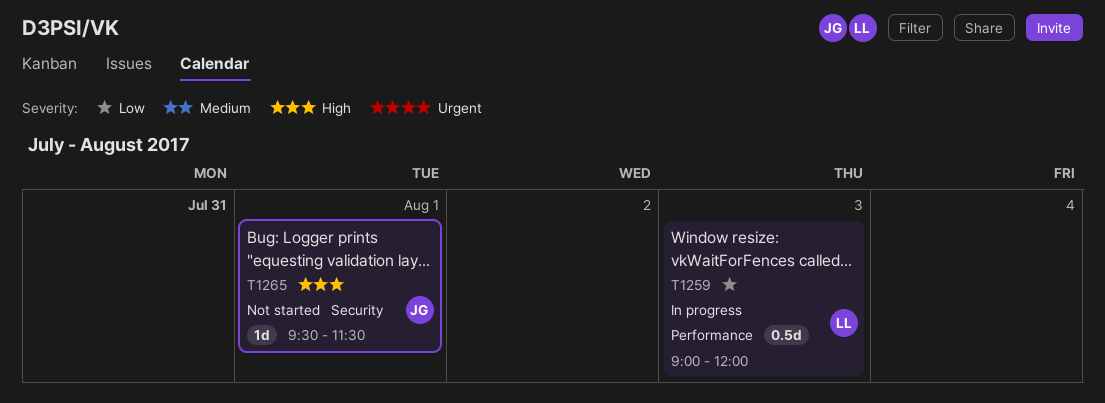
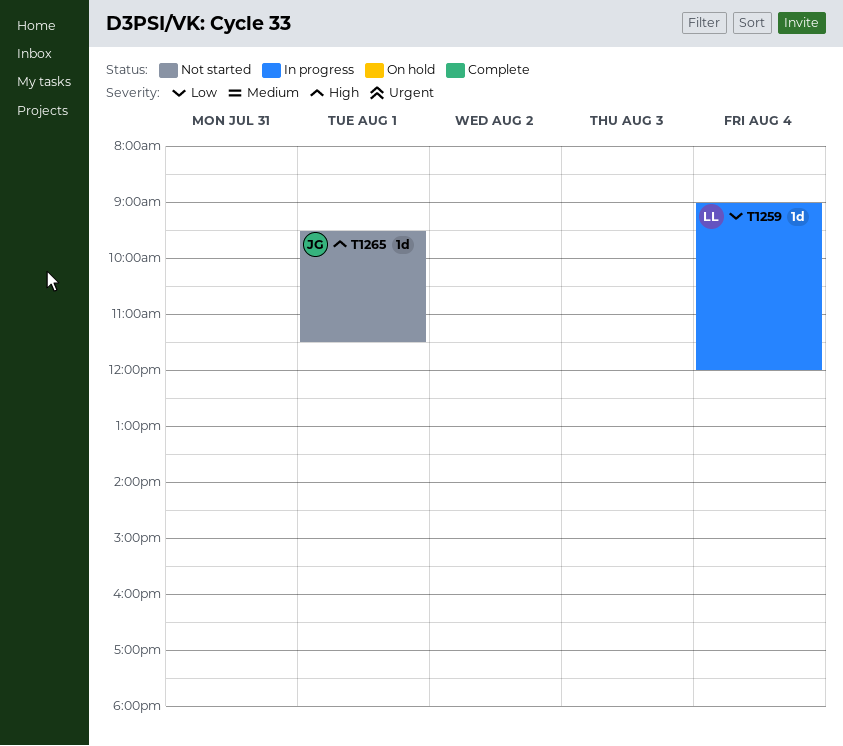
T1259, estimate: 0.5d -> 1d
T1259, day: Aug 3 -> Aug 4

